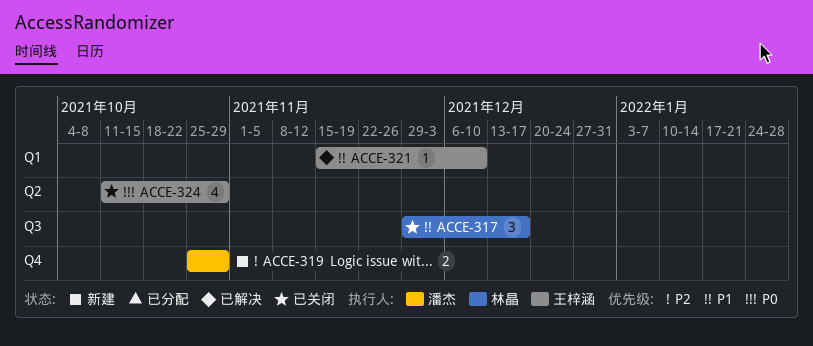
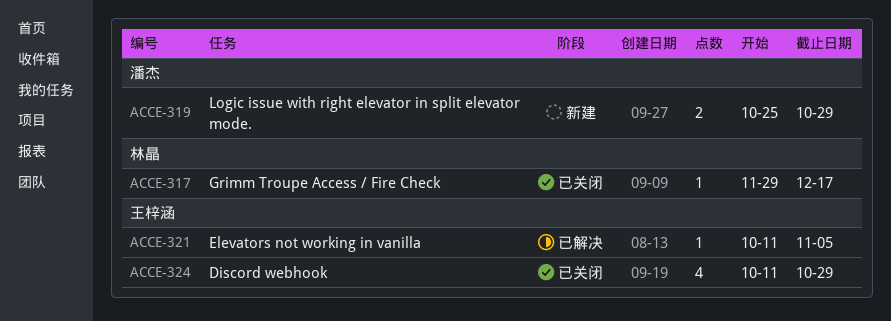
ACCE-317, estimate: 3 -> 1
ACCE-321, start: Nov 15 -> Oct 11
ACCE-321, due: Dec 10 -> Nov 5

